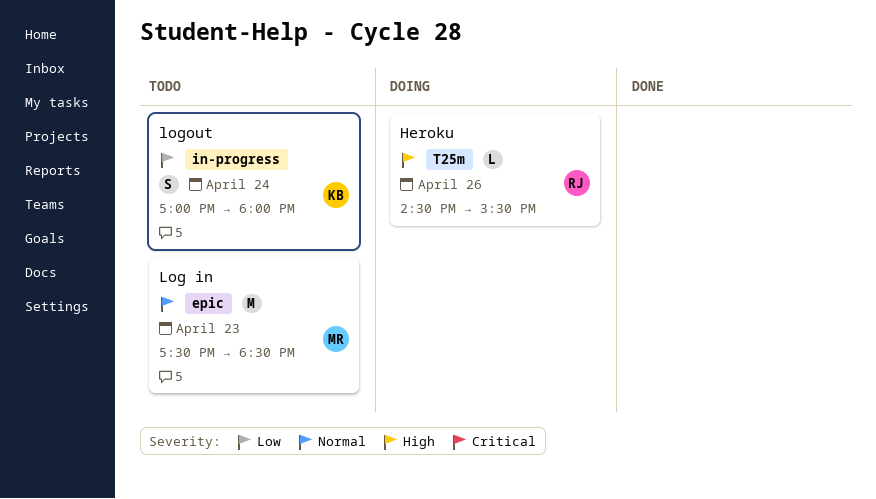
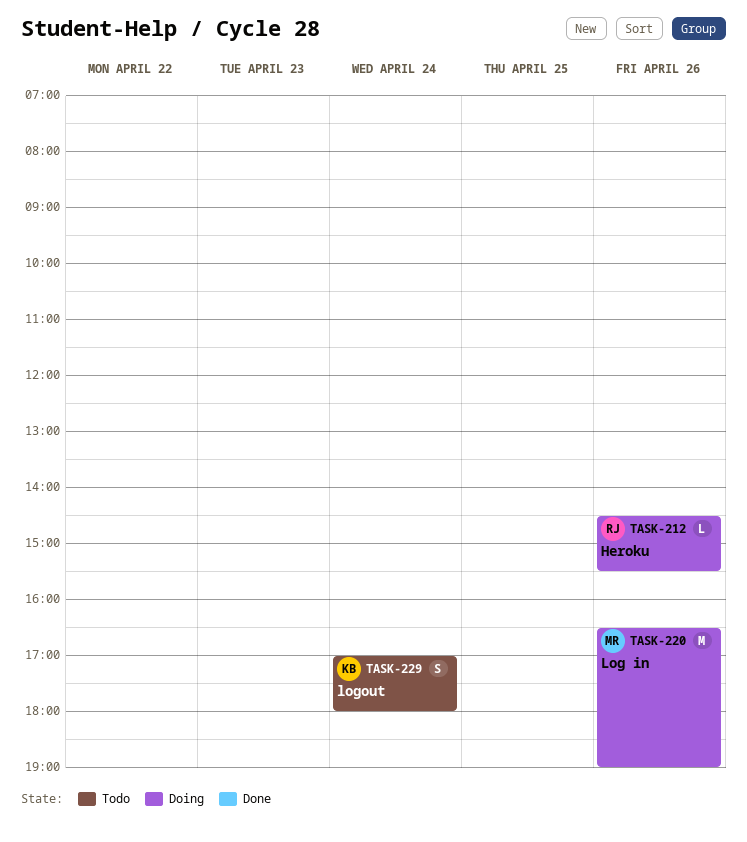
Log in, status: Todo -> Doing
Log in, day: Apr 23 -> Apr 26
Log in, begins: 17:30 -> 16:30
Log in, ends: 18:30 -> 19:00

